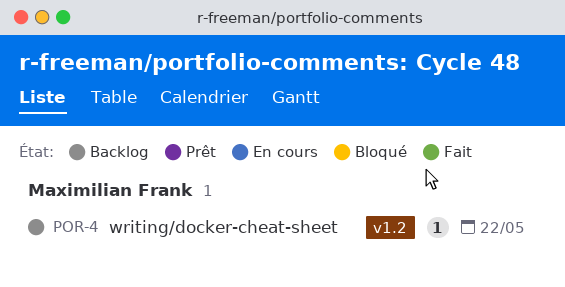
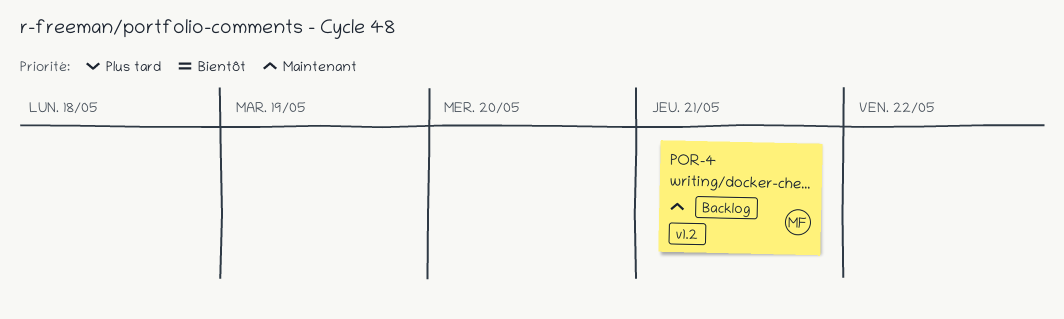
POR-4, due: May 22 -> May 21

